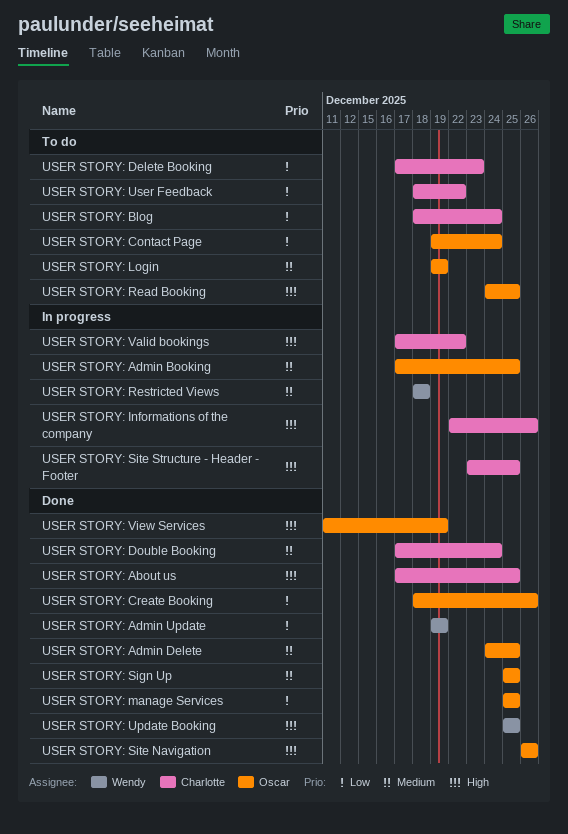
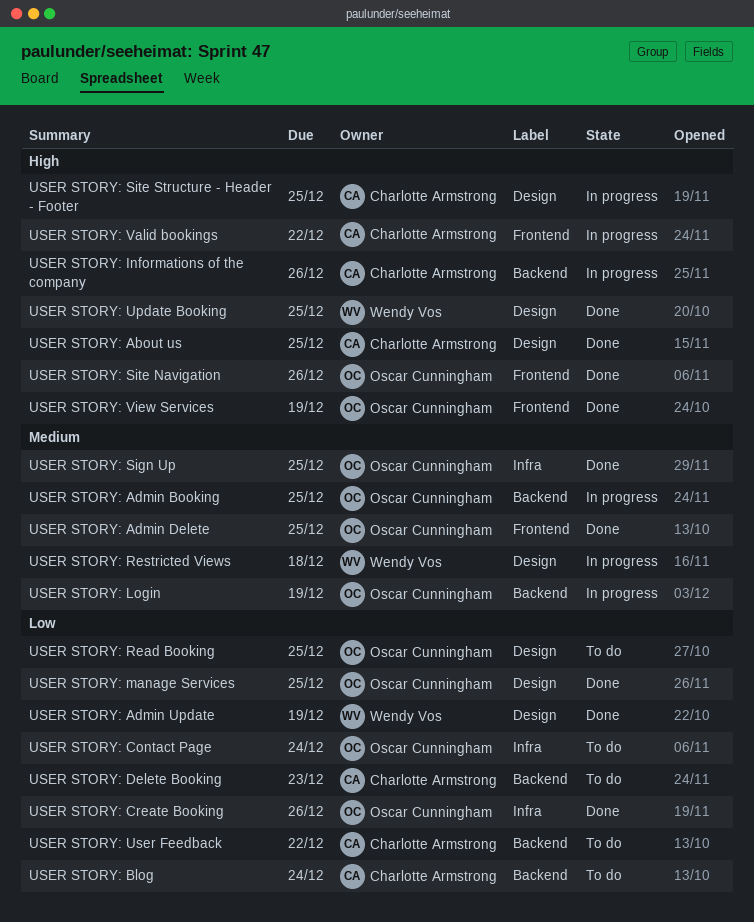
USER STORY: Double Booking: present -> none
USER STORY: Login, status: To do -> In progress
USER STORY: Read Booking, priority: High -> Low

